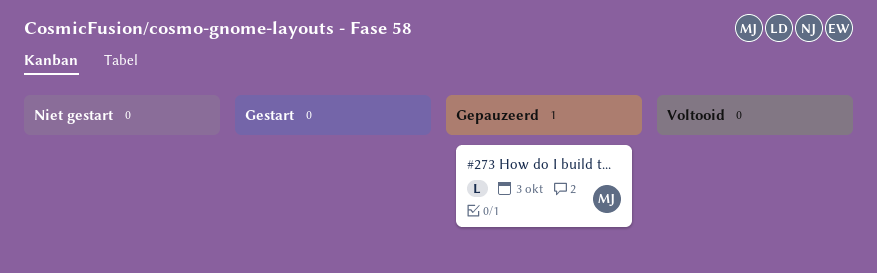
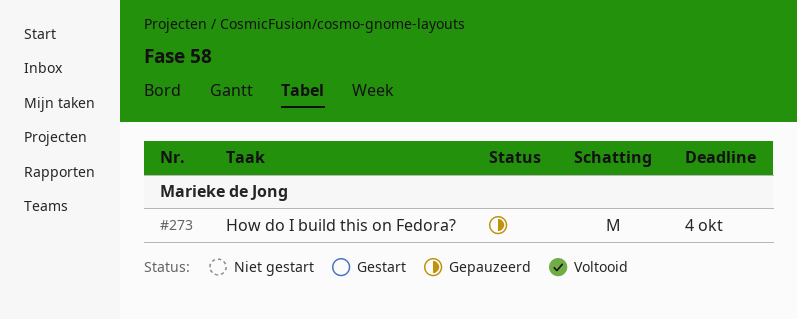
#273, estimate: L -> M
#273, due: Oct 3 -> Oct 4

